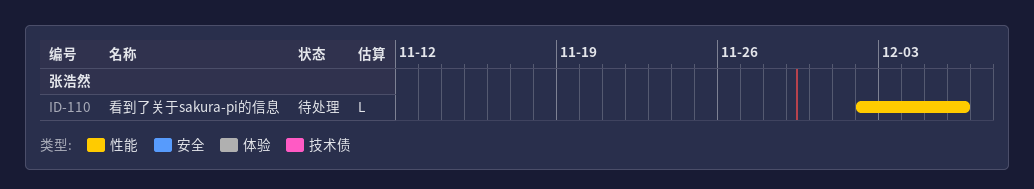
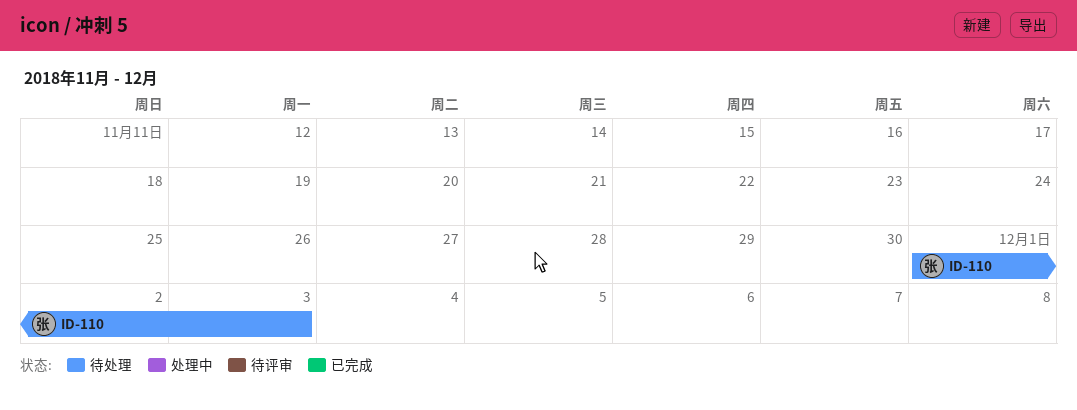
ID-110, start: Dec 2 -> Dec 1
ID-110, due: Dec 6 -> Dec 3

